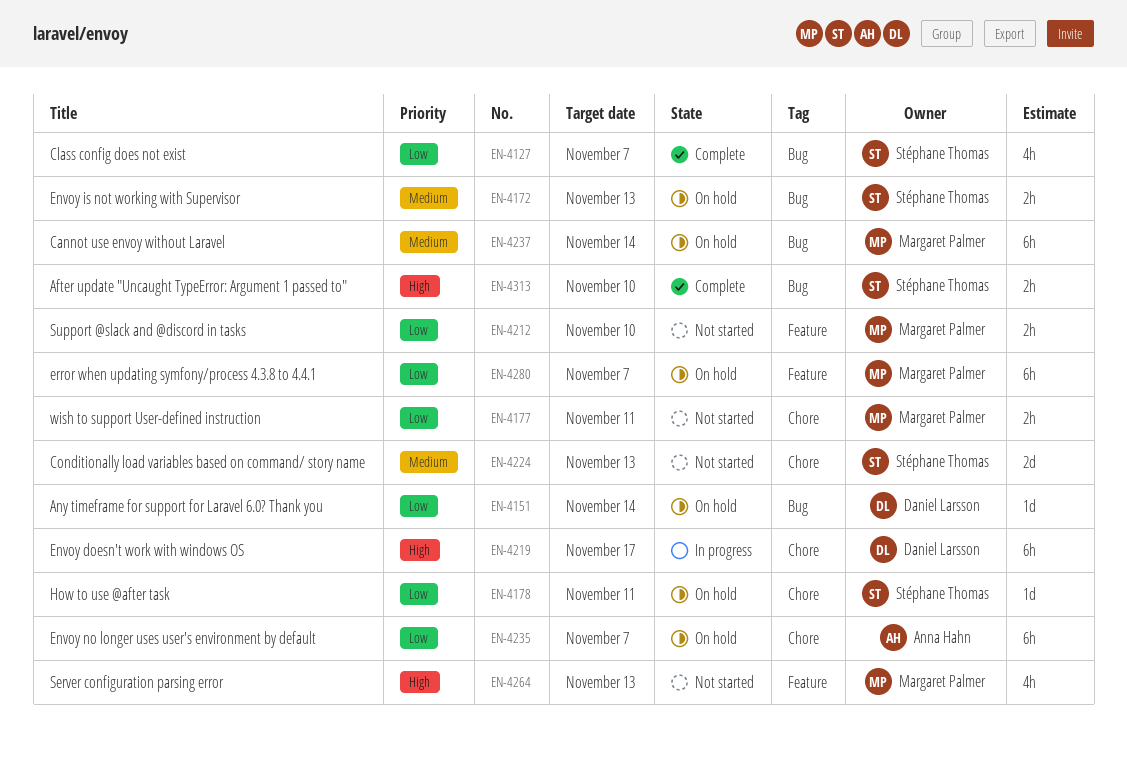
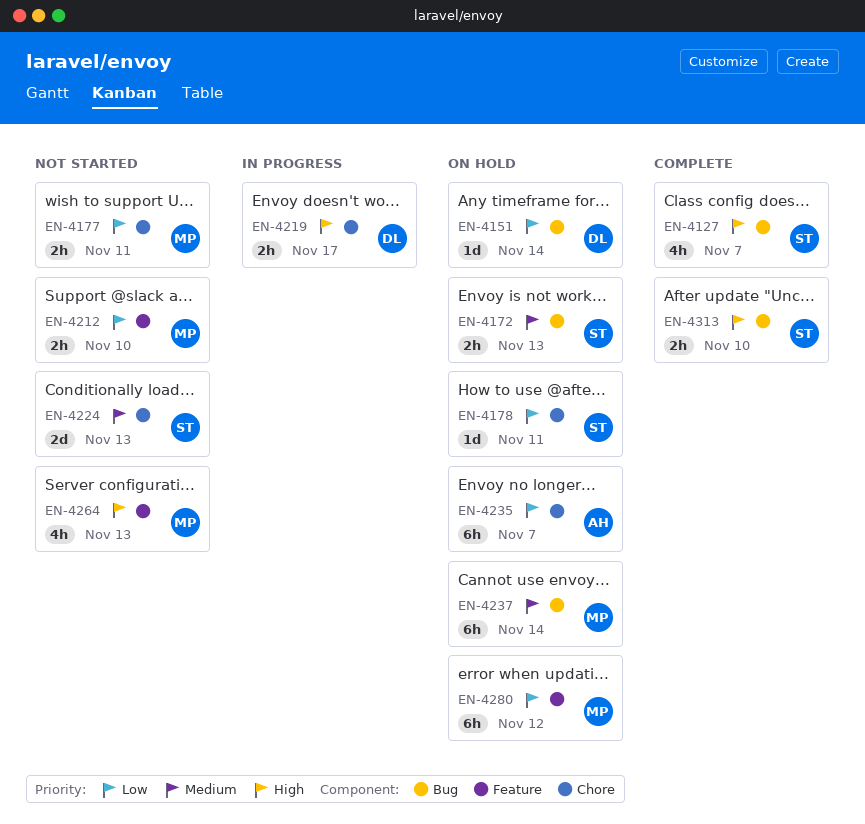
EN-4127, priority: Low -> High
EN-4219, estimate: 6h -> 2h
EN-4280, due: Nov 7 -> Nov 12

